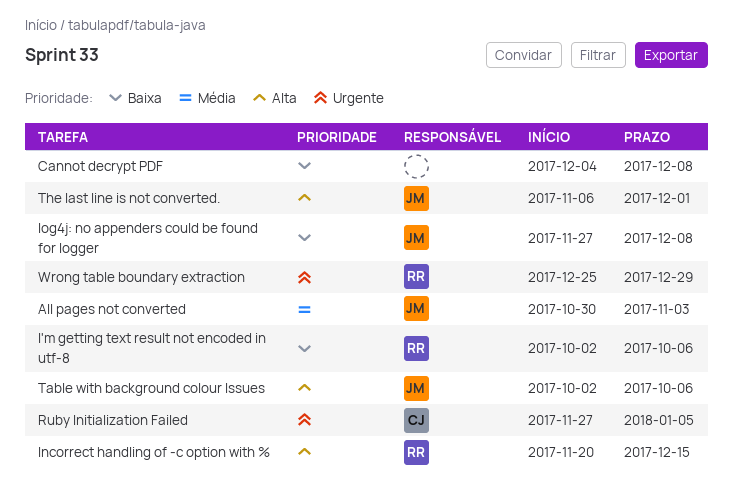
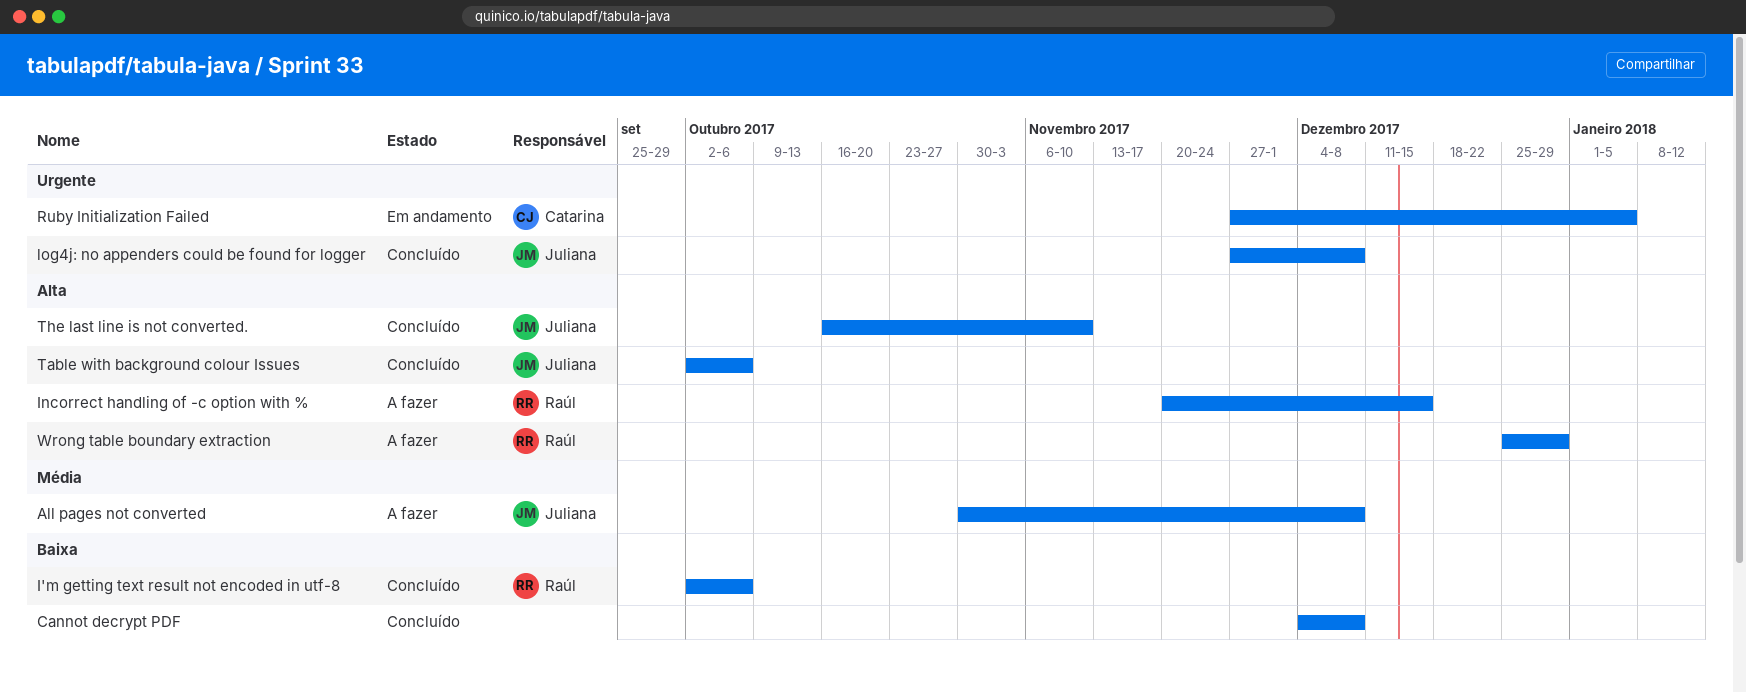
All pages not converted, due: Nov 3 -> Dec 8
log4j: no appenders could be found for logger, priority: Baixa -> Urgente
The last line is not converted., start: Nov 6 -> Oct 16
The last line is not converted., due: Dec 1 -> Nov 10
Wrong table boundary extraction, priority: Urgente -> Alta

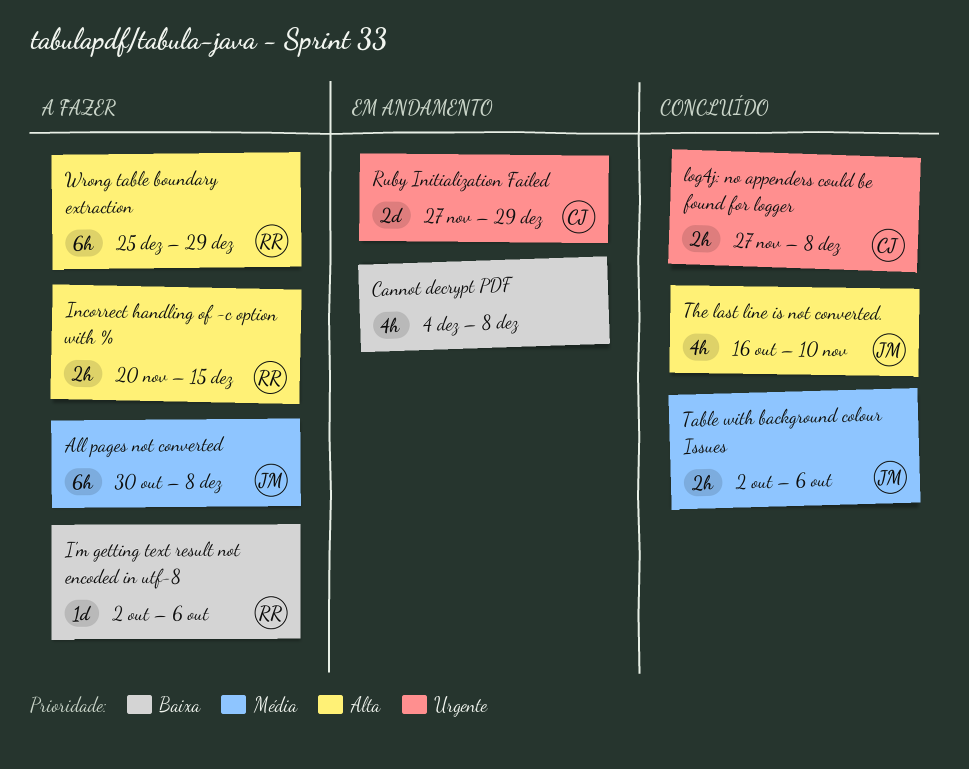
Cannot decrypt PDF, status: Concluído -> Em andamento
I'm getting text result not encoded in utf-8, status: Concluído -> A fazer
log4j: no appenders could be found for logger, owner: Juliana -> Catarina
Ruby Initialization Failed, due: Jan 5 -> Dec 29
Table with background colour Issues, priority: Alta -> Média

